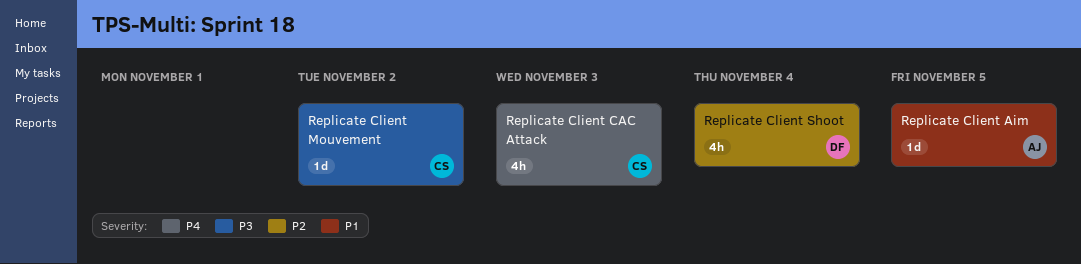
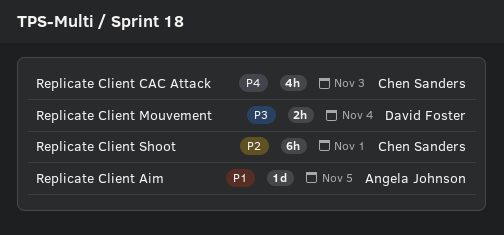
Replicate Client Mouvement, owner: Chen Sanders -> David Foster
Replicate Client Mouvement, estimate: 1d -> 2h
Replicate Client Mouvement, due: Nov 2 -> Nov 4
Replicate Client Shoot, owner: David Foster -> Chen Sanders
Replicate Client Shoot, estimate: 4h -> 6h
Replicate Client Shoot, due: Nov 4 -> Nov 1

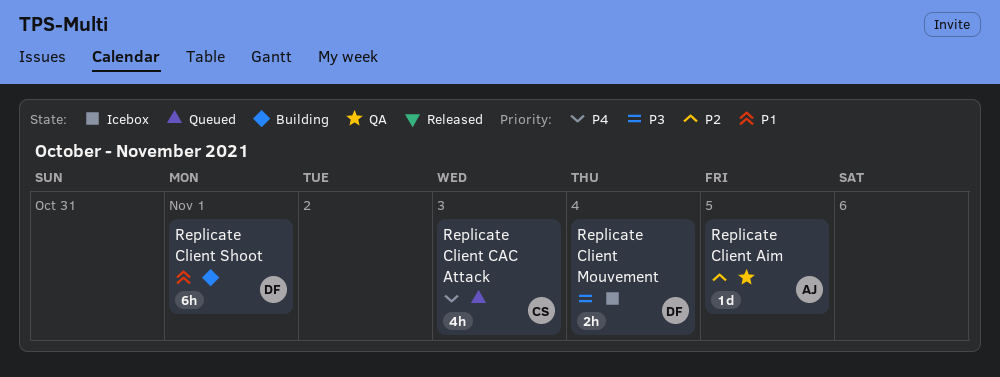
Replicate Client Aim, priority: P1 -> P2
Replicate Client Shoot, owner: Chen Sanders -> David Foster
Replicate Client Shoot, priority: P2 -> P1

